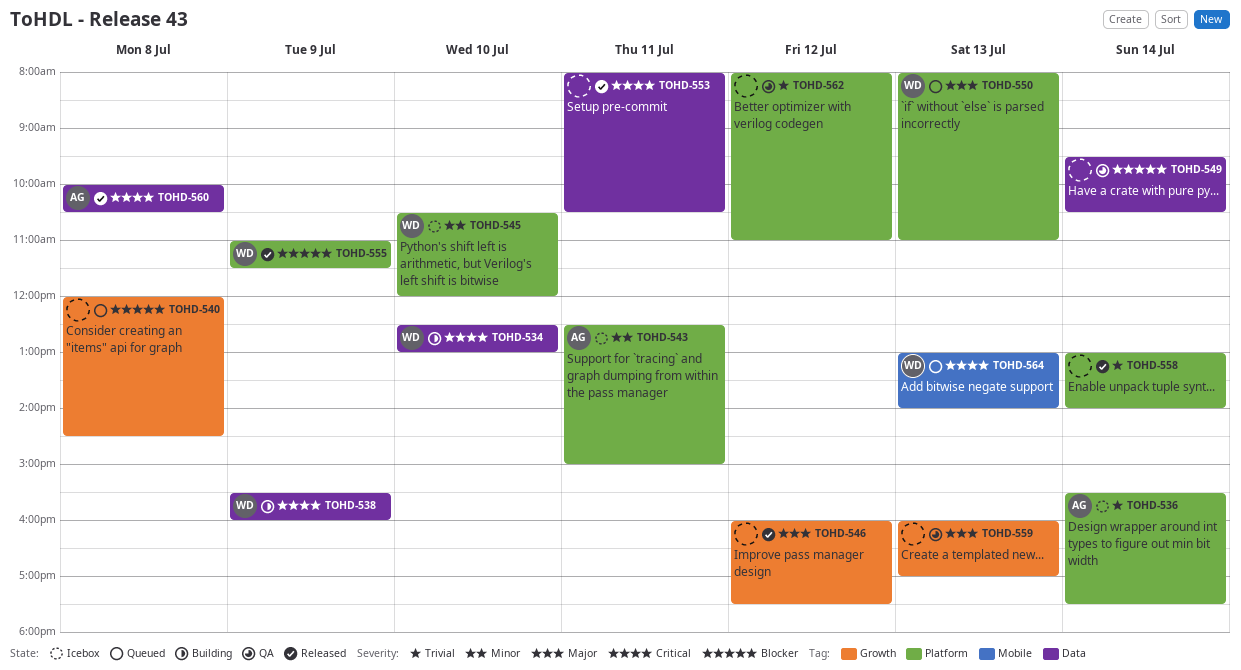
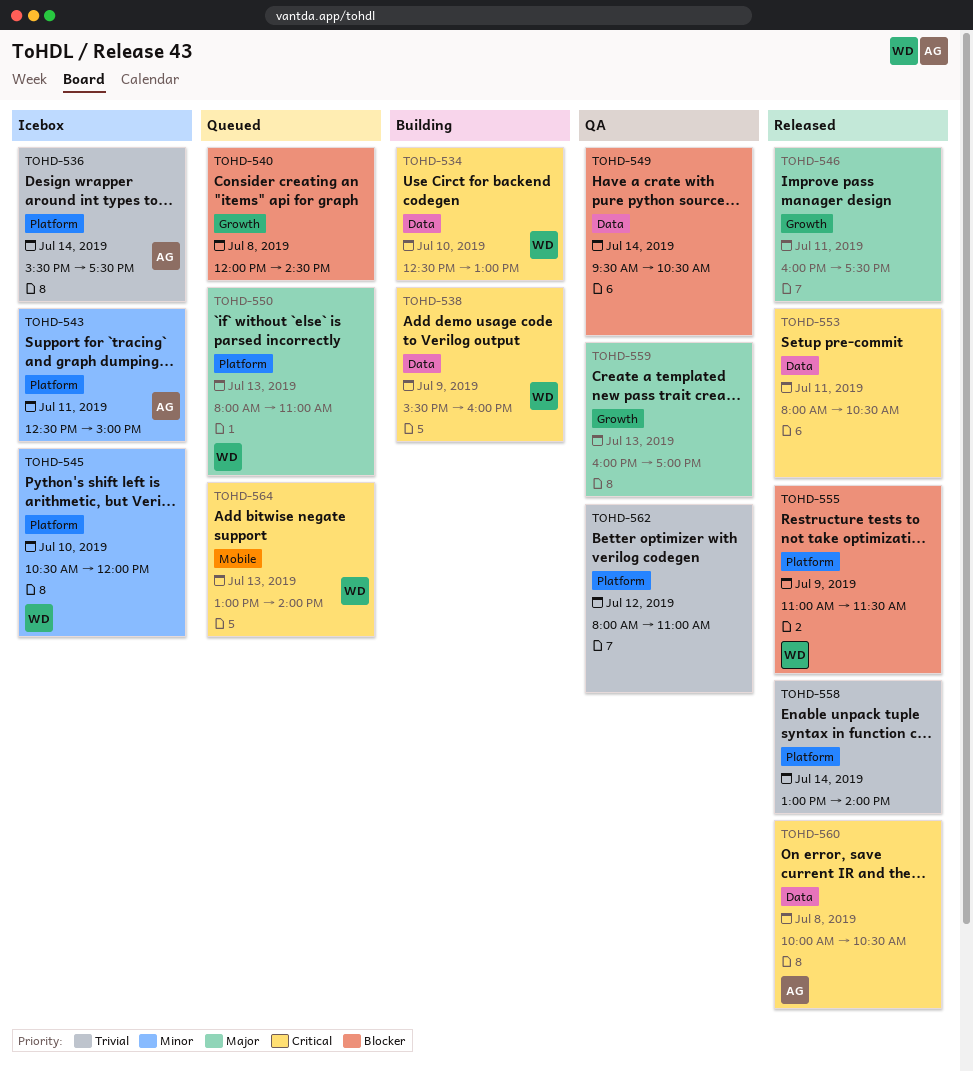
TOHD-546, day: Jul 12 -> Jul 11

